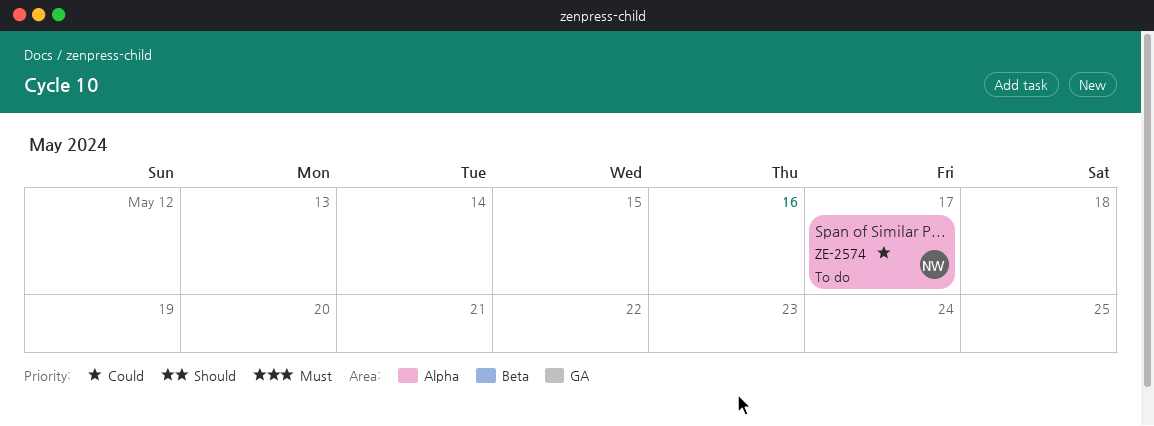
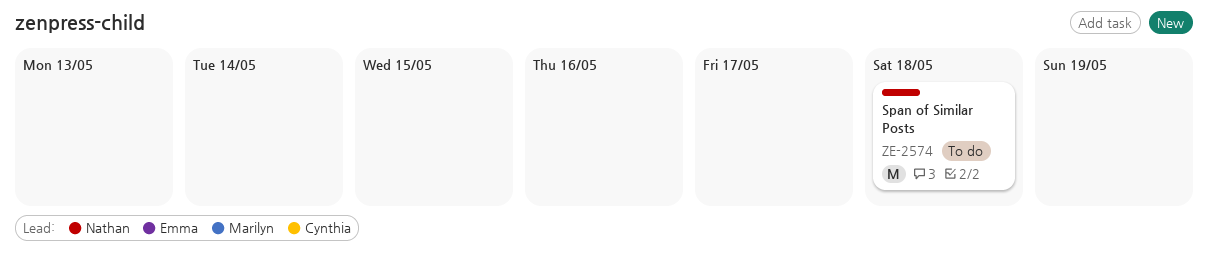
ZE-2574, due: May 17 -> May 18

